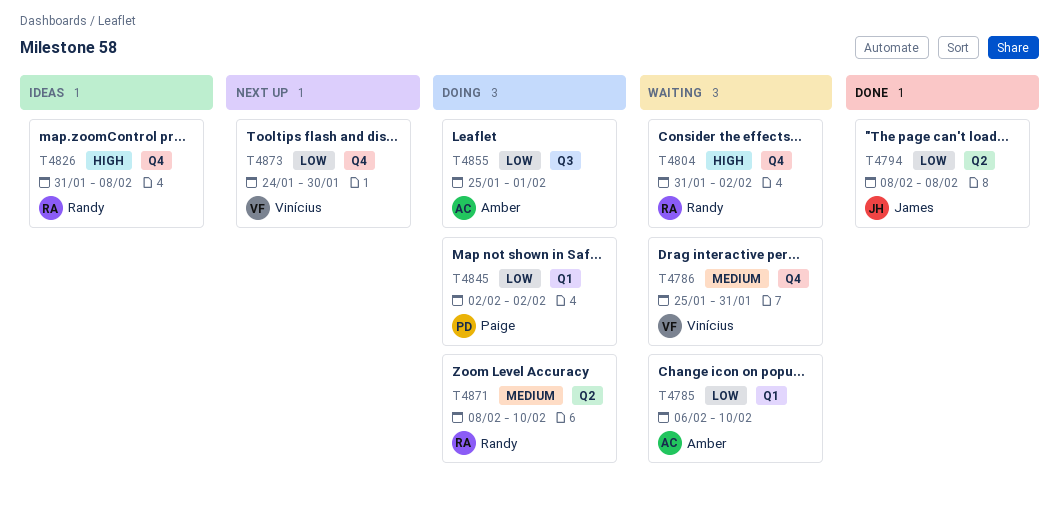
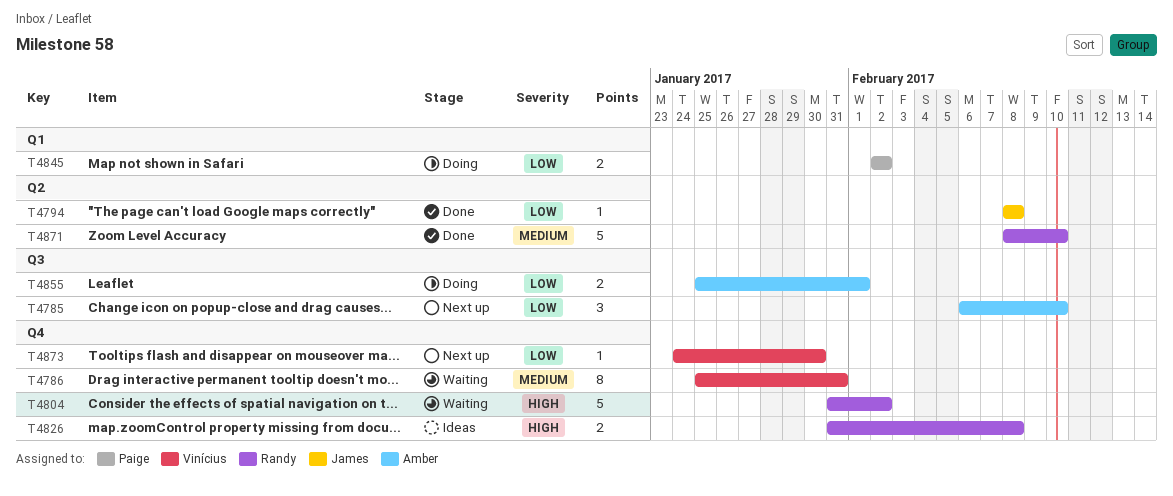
T4785, status: Waiting -> Next up
T4785, label: Q1 -> Q3
T4871, status: Doing -> Done

